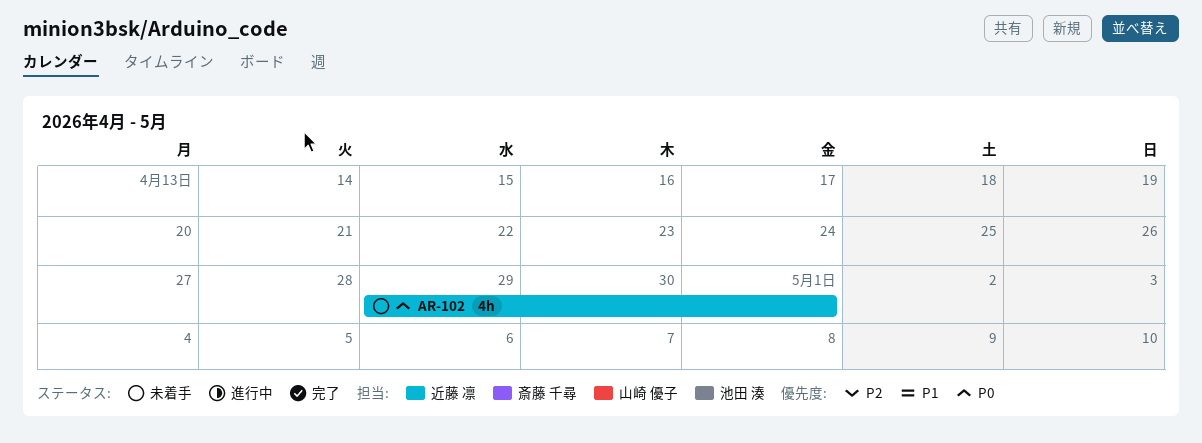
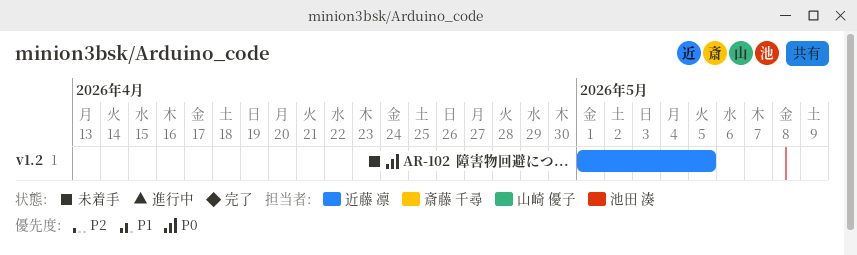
AR-102, start: Apr 29 -> May 1
AR-102, due: May 1 -> May 5

